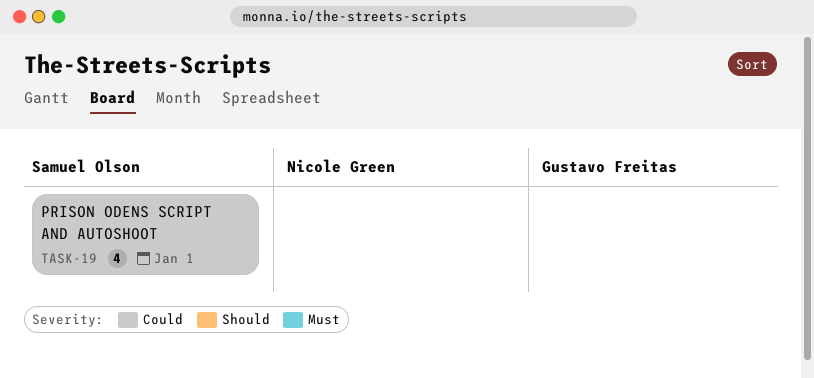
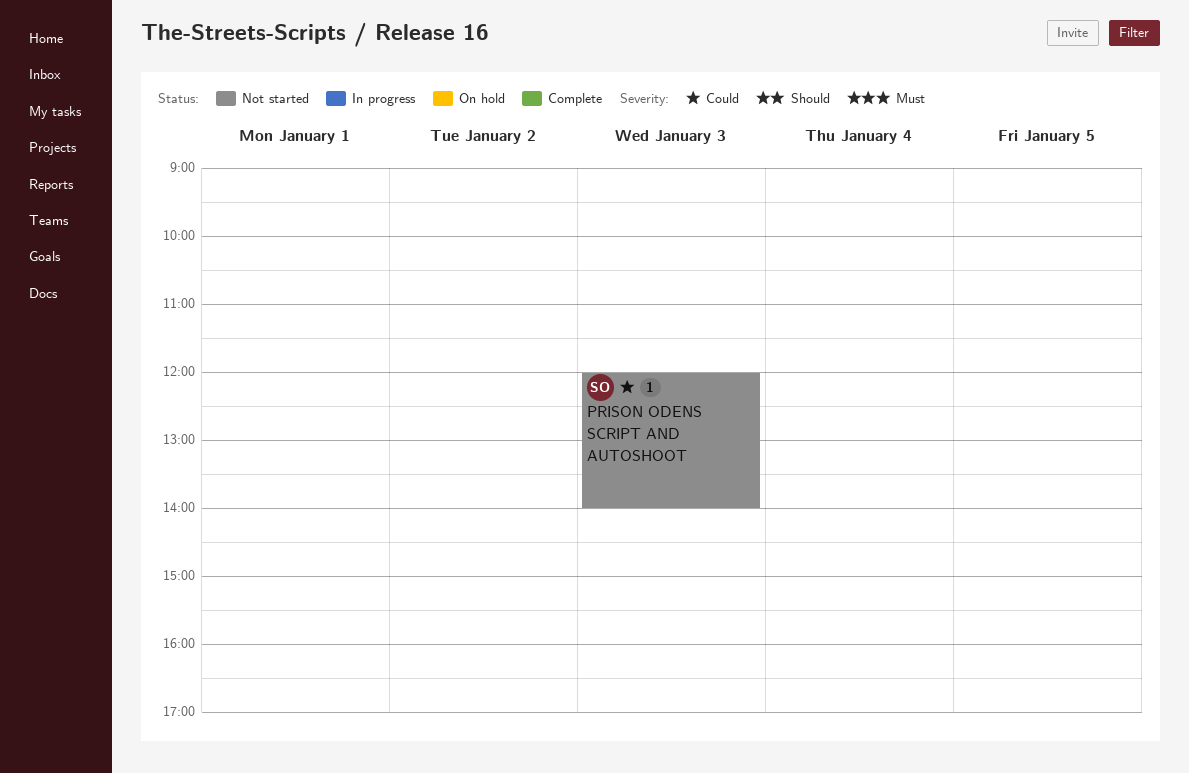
PRISON ODENS SCRIPT AND AUTOSHOOT, estimate: 4 -> 1
PRISON ODENS SCRIPT AND AUTOSHOOT, day: Jan 1 -> Jan 3

